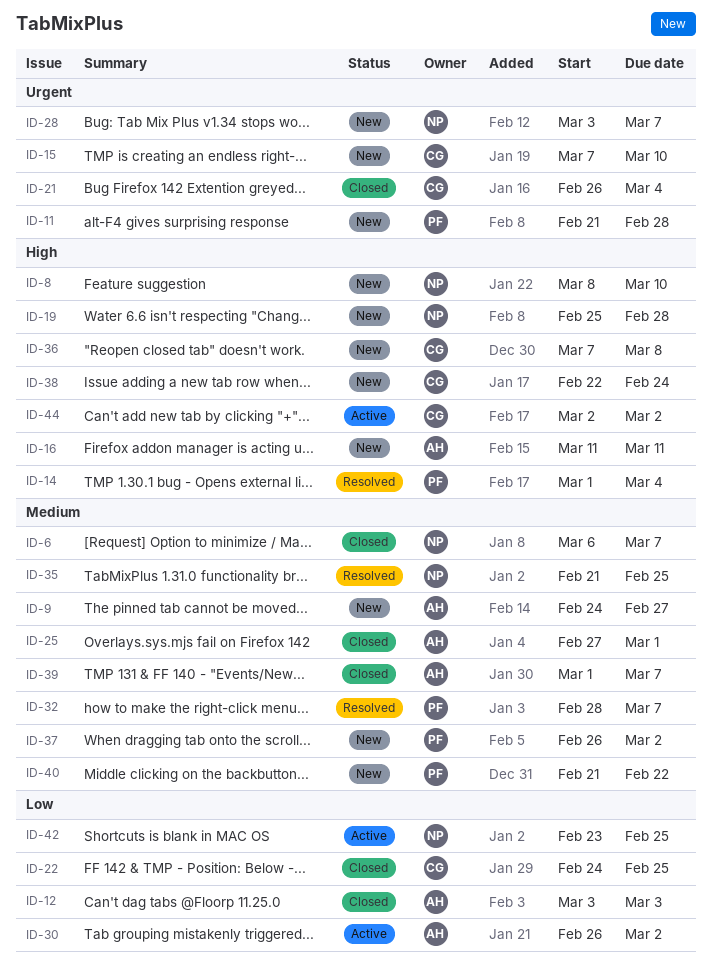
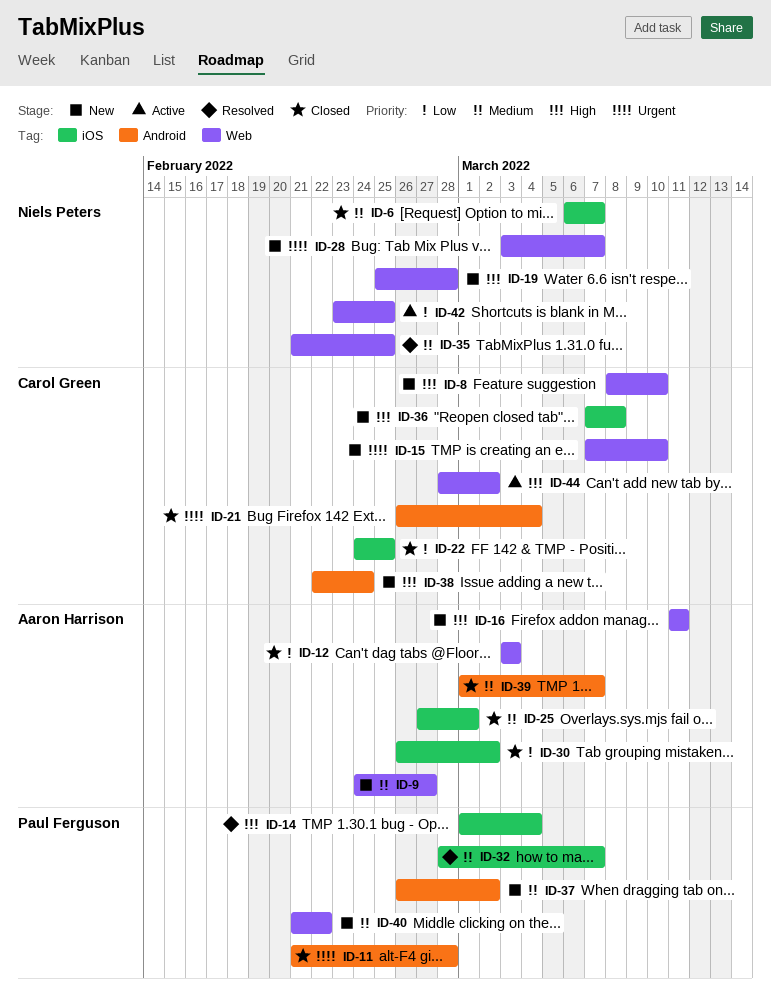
ID-8, owner: Niels Peters -> Carol Green
ID-11, status: New -> Closed
ID-30, status: Active -> Closed
ID-44, start: Mar 2 -> Feb 28

